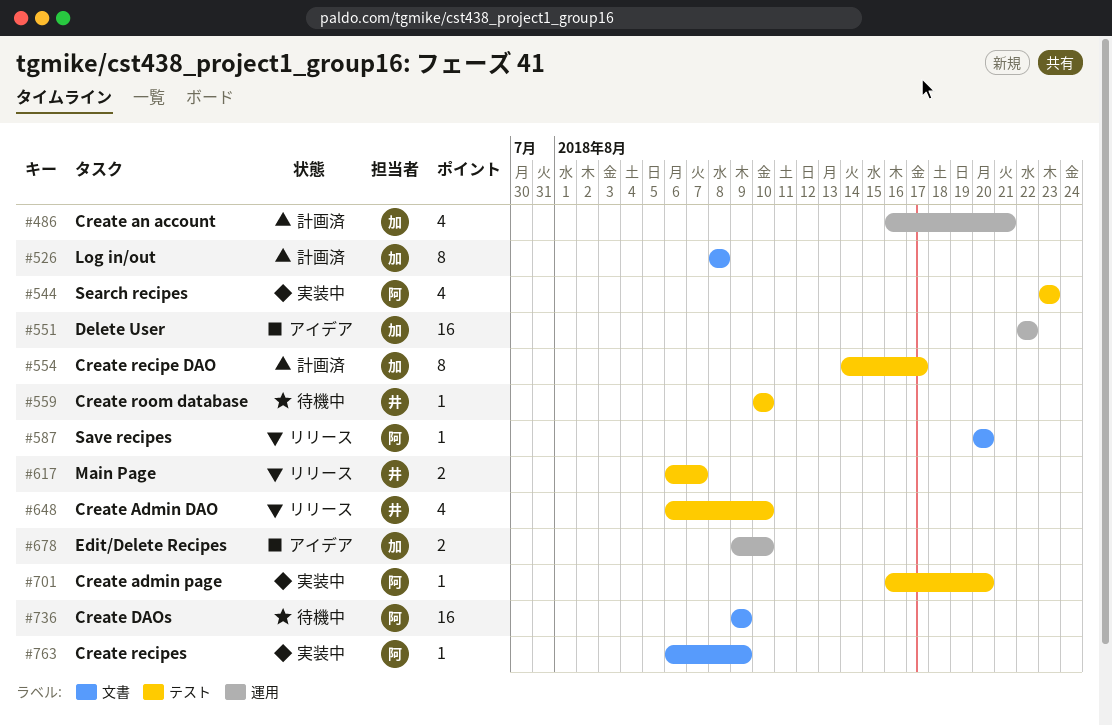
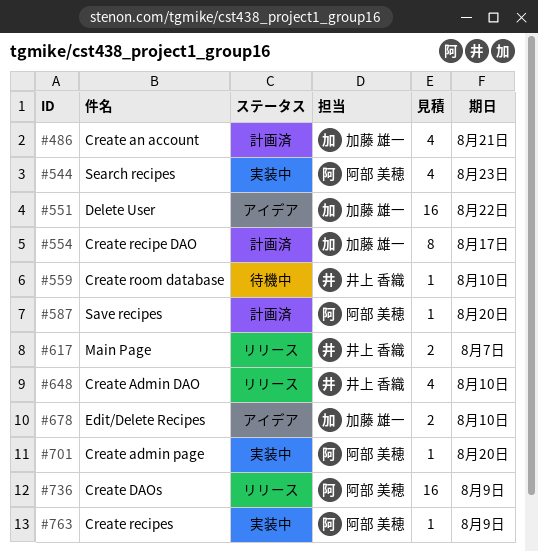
#526: present -> none
#587, status: リリース -> 計画済
#736, status: 待機中 -> リリース

